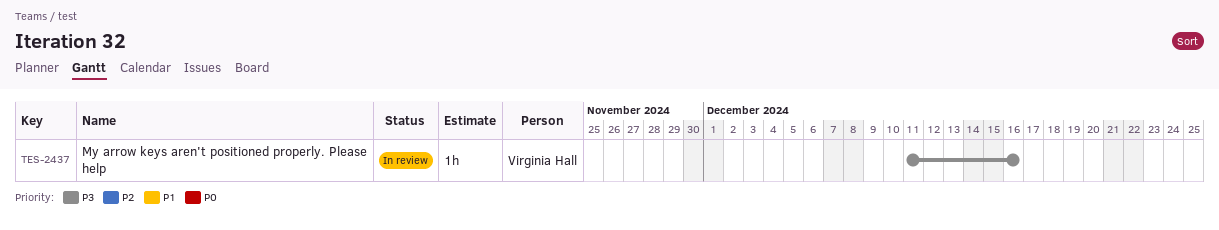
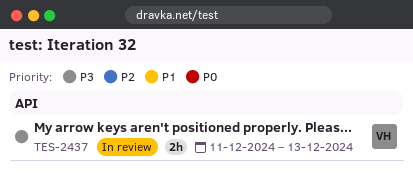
TES-2437, estimate: 1h -> 2h
TES-2437, due: Dec 16 -> Dec 13

